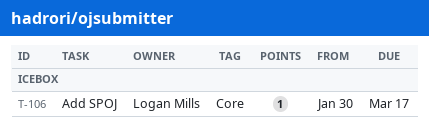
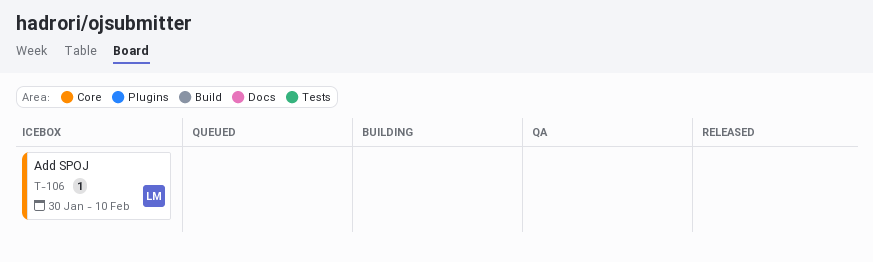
T-106, due: Mar 17 -> Feb 10

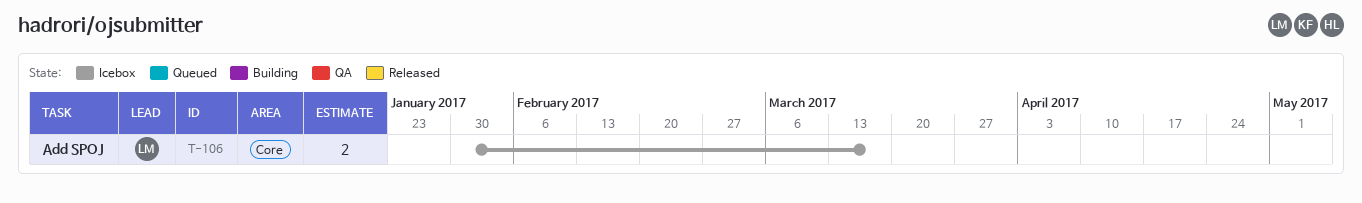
T-106, estimate: 1 -> 2
T-106, due: Feb 10 -> Mar 17

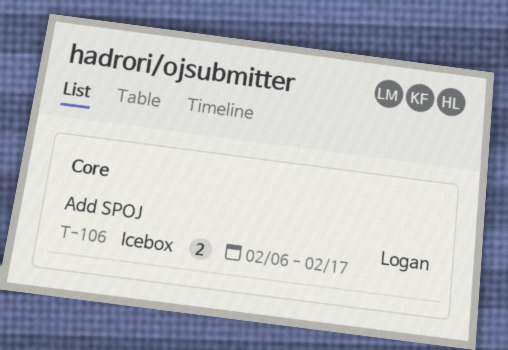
T-106, start: Jan 30 -> Feb 6
T-106, due: Mar 17 -> Feb 17

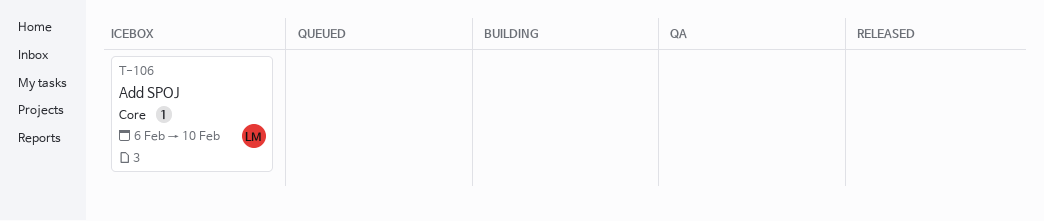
T-106, estimate: 2 -> 1
T-106, due: Feb 17 -> Feb 10

